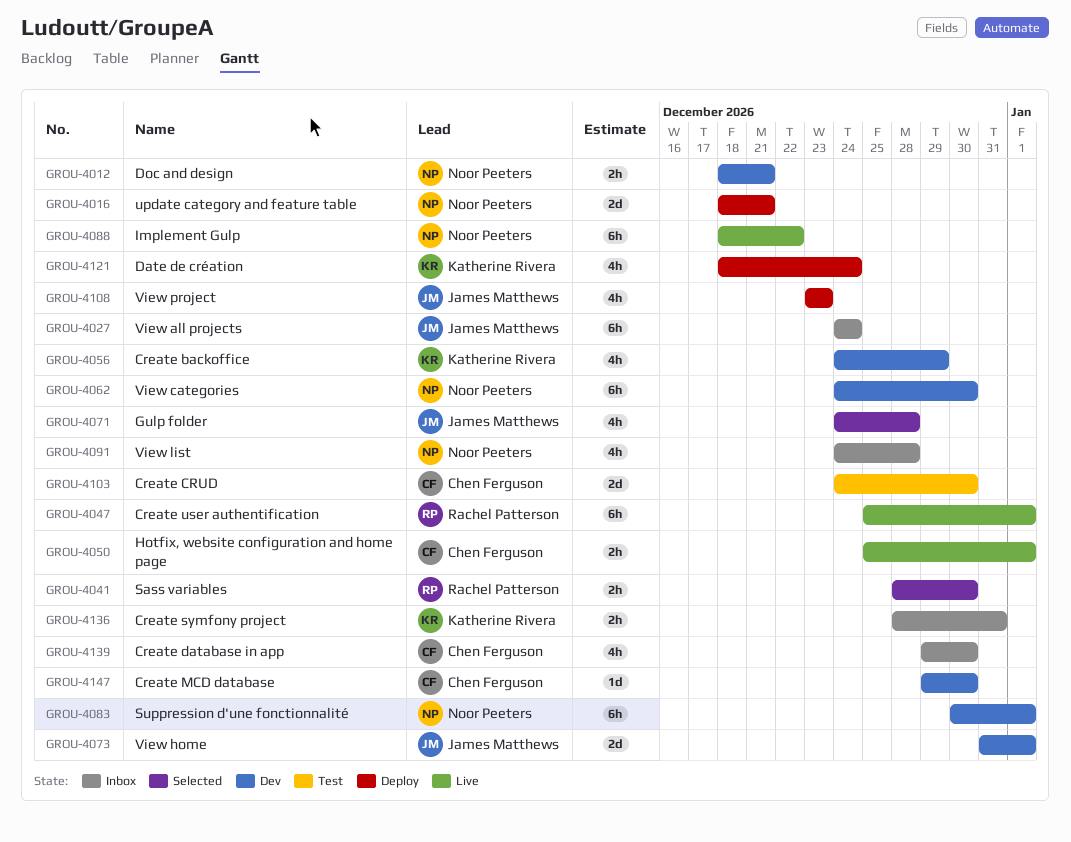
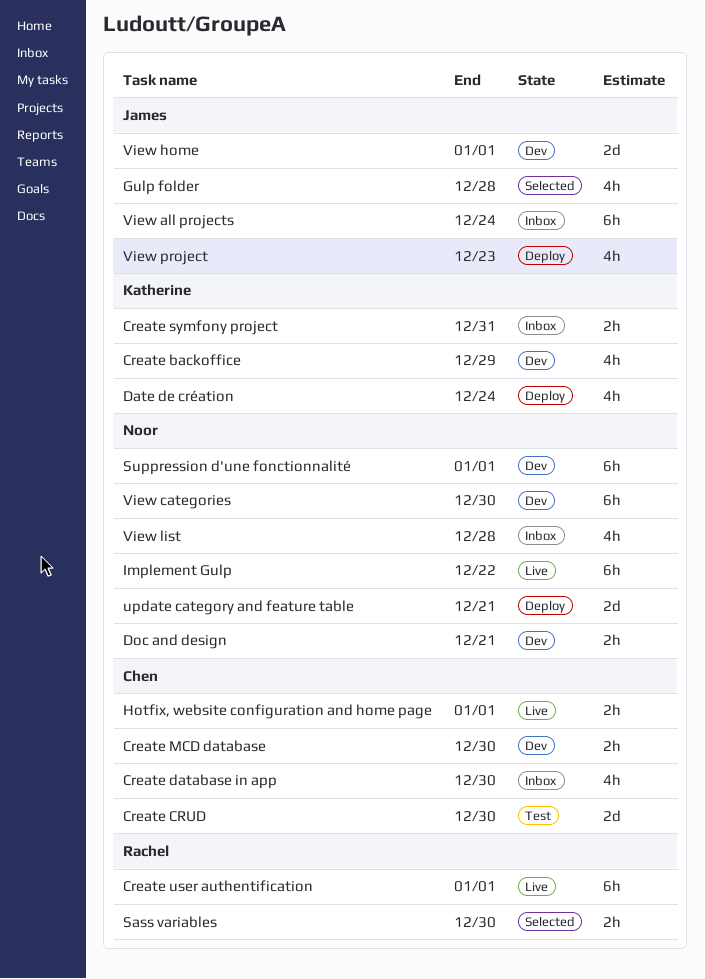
Create MCD database, estimate: 1d -> 2h

